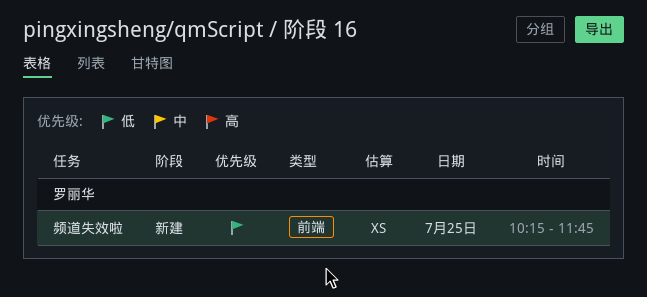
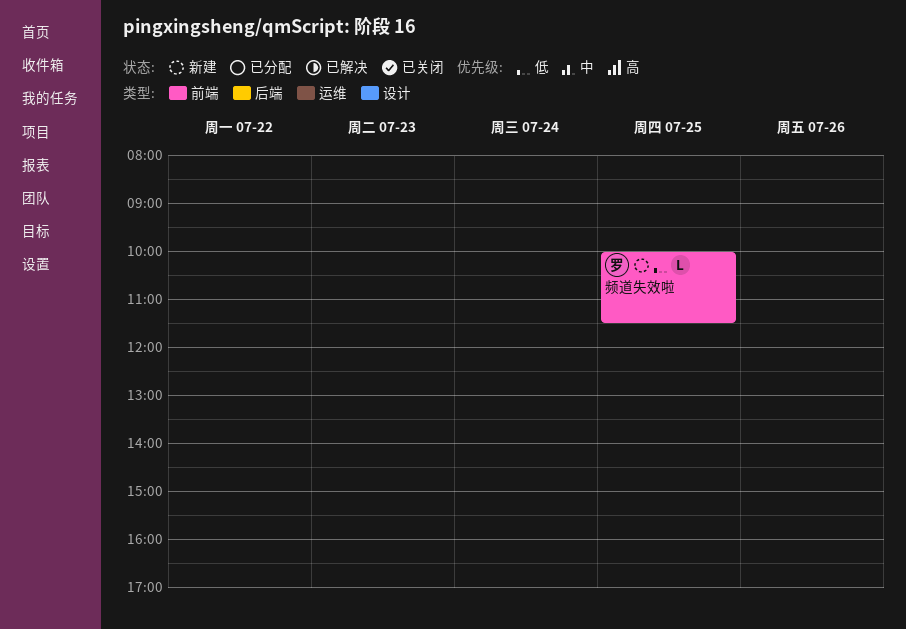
频道失效啦, estimate: XS -> L
频道失效啦, begins: 10:15 -> 10:00
频道失效啦, ends: 11:45 -> 11:30

